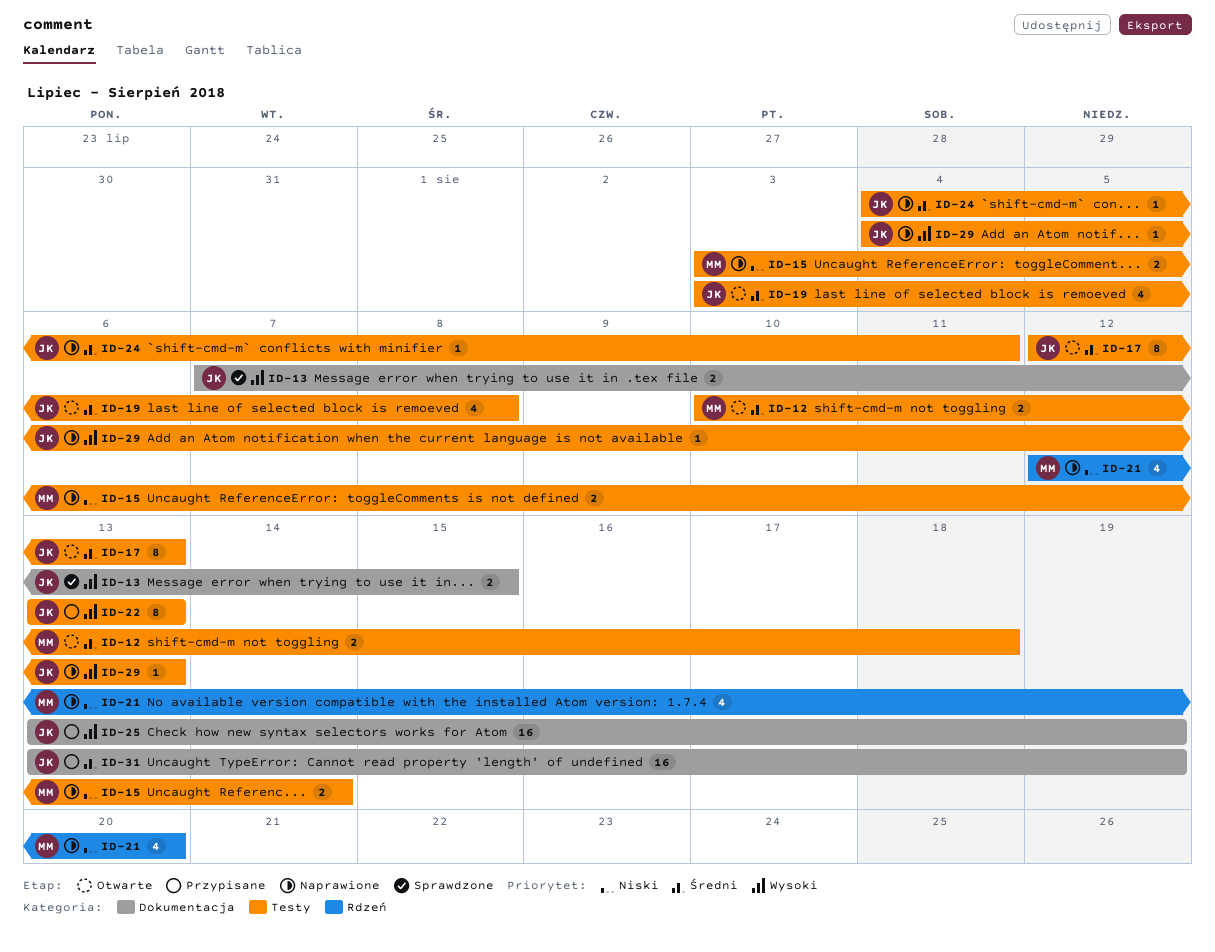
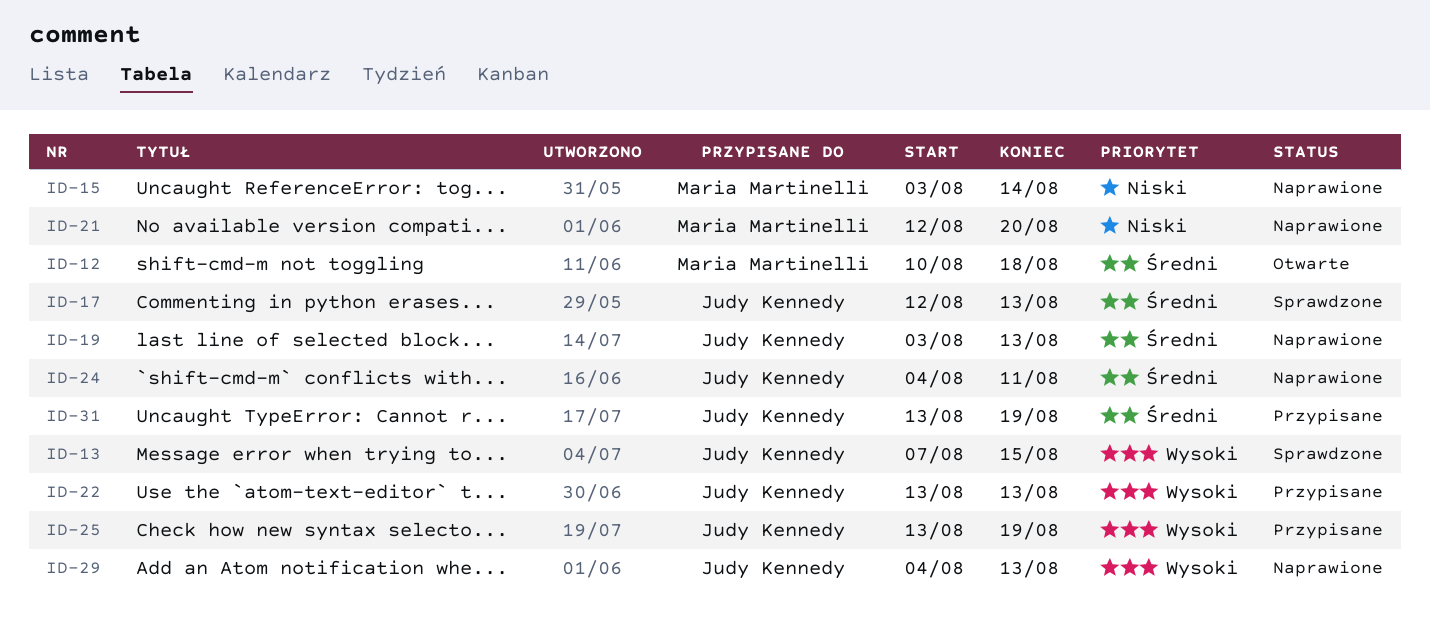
ID-17, status: Otwarte -> Sprawdzone
ID-19, status: Otwarte -> Naprawione
ID-19, due: Aug 8 -> Aug 13

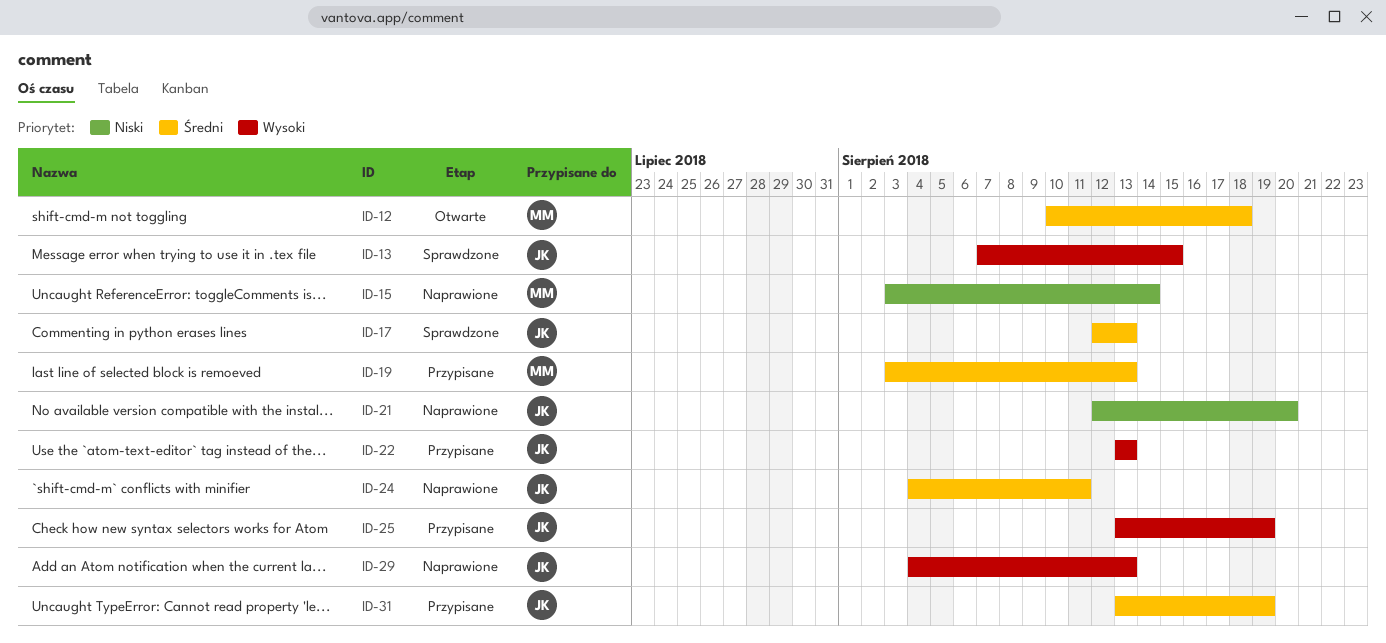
ID-19, status: Naprawione -> Przypisane
ID-19, owner: Judy Kennedy -> Maria Martinelli
ID-21, owner: Maria Martinelli -> Judy Kennedy

